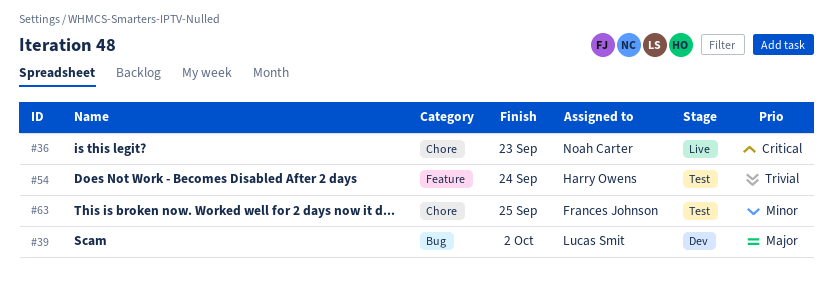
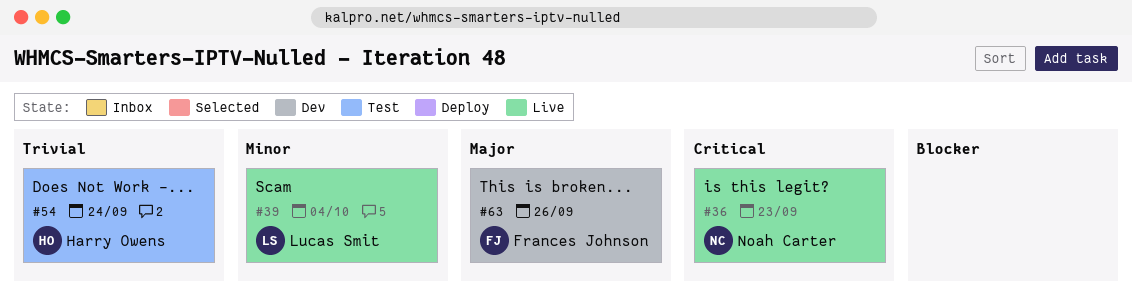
#39, status: Dev -> Live
#39, priority: Major -> Minor
#39, due: Oct 2 -> Oct 4
#63, status: Test -> Dev
#63, priority: Minor -> Major
#63, due: Sep 25 -> Sep 26

